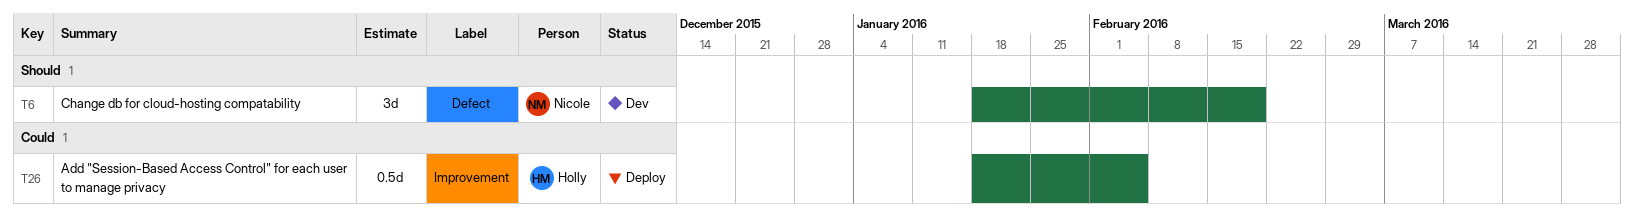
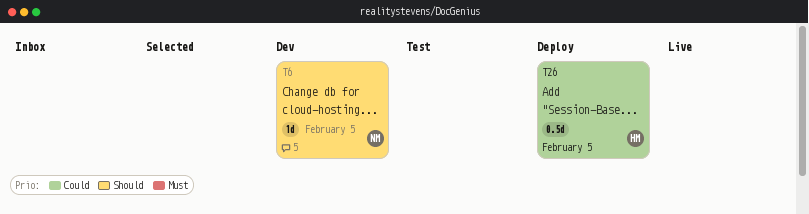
T6, estimate: 3d -> 1d
T6, due: Feb 19 -> Feb 5

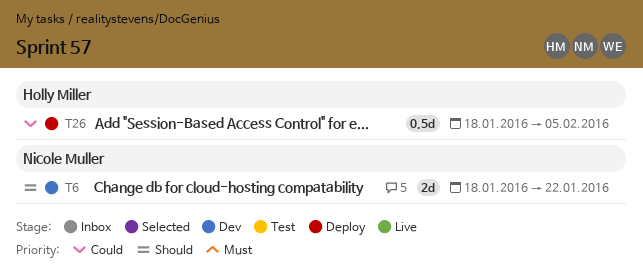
T6, estimate: 1d -> 2d
T6, due: Feb 5 -> Jan 22

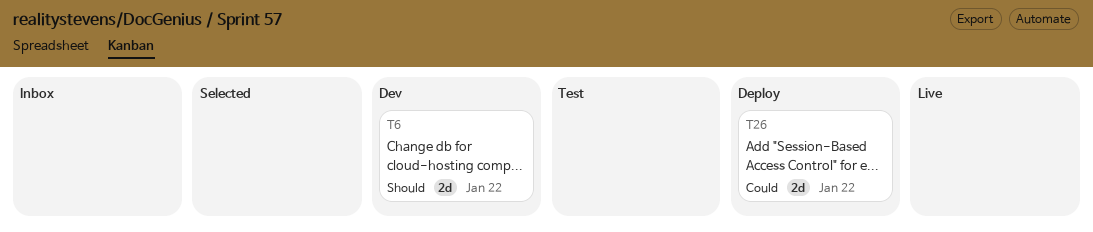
T26, estimate: 0.5d -> 2d
T26, due: Feb 5 -> Jan 22

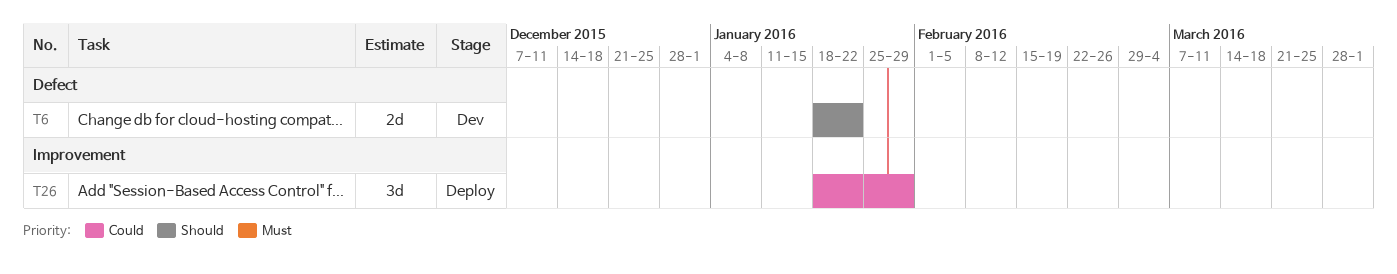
T26, estimate: 2d -> 3d
T26, due: Jan 22 -> Jan 29

